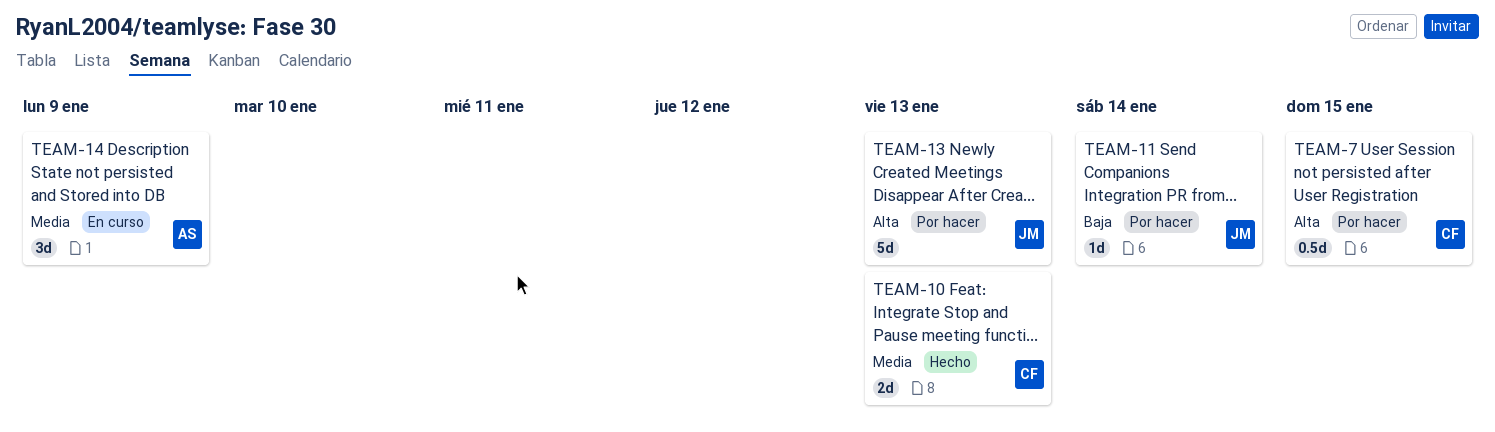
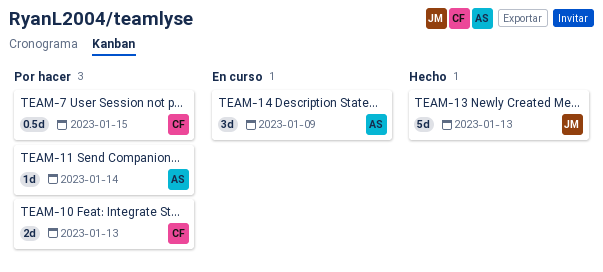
TEAM-10, status: Hecho -> Por hacer
TEAM-11, owner: JM -> AS
TEAM-13, status: Por hacer -> Hecho

